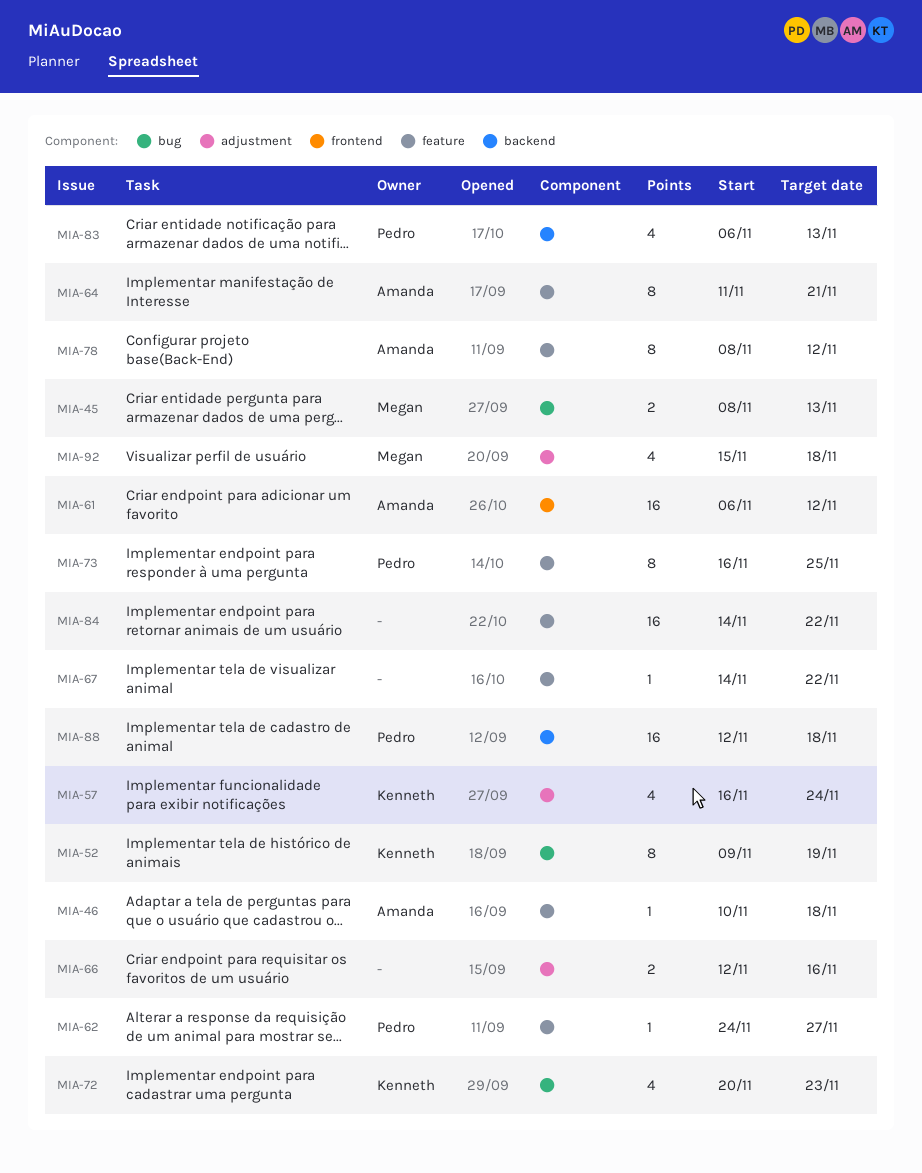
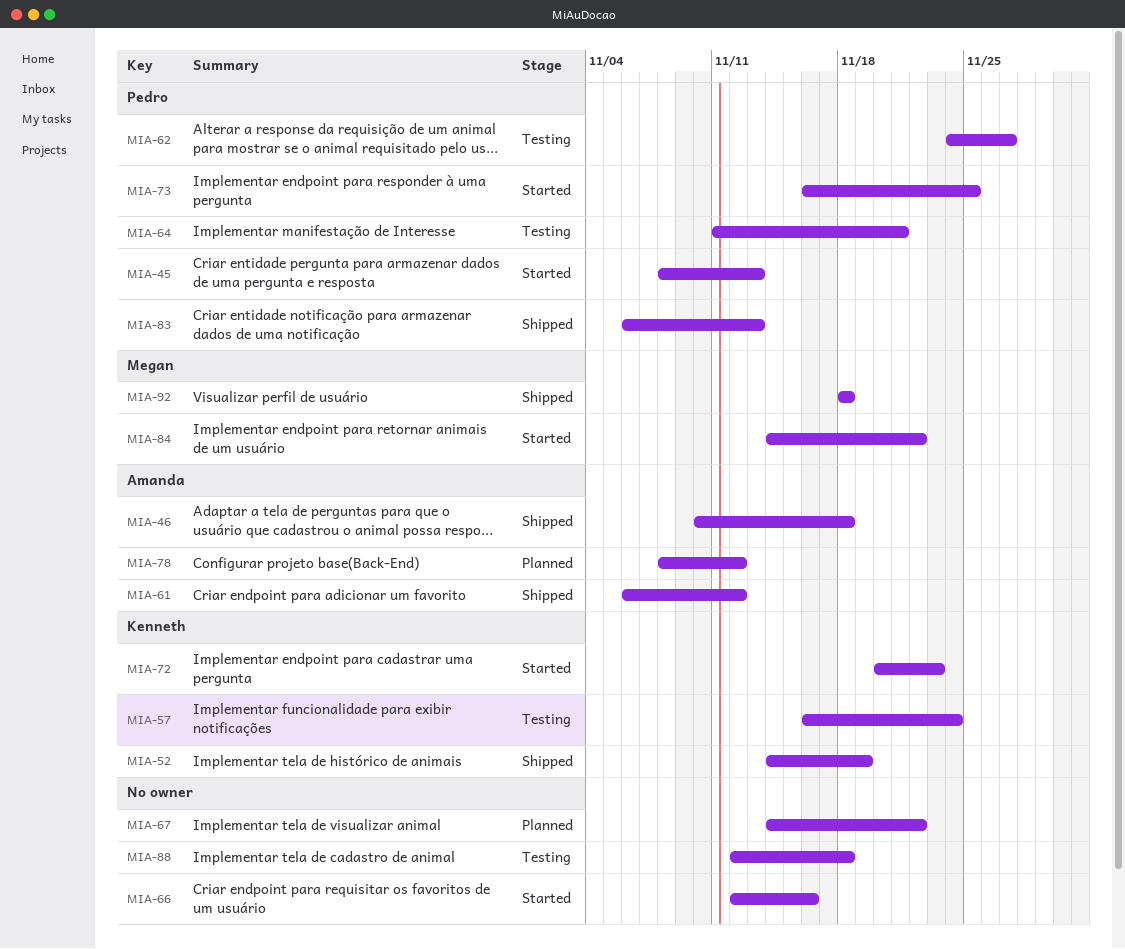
MIA-45, owner: Megan -> Pedro
MIA-52, start: Nov 9 -> Nov 14
MIA-64, owner: Amanda -> Pedro
MIA-84, owner: none -> Megan
MIA-88, owner: Pedro -> none
MIA-92, start: Nov 15 -> Nov 18

